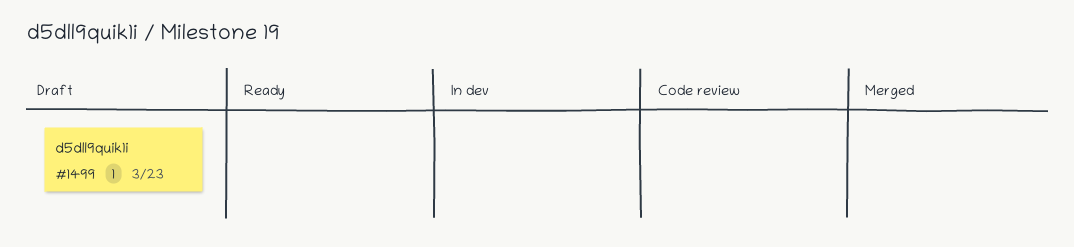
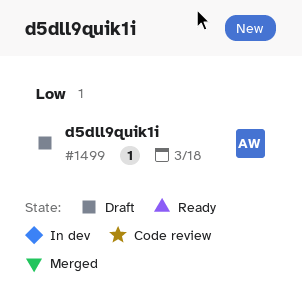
#1499, due: Mar 23 -> Mar 18

